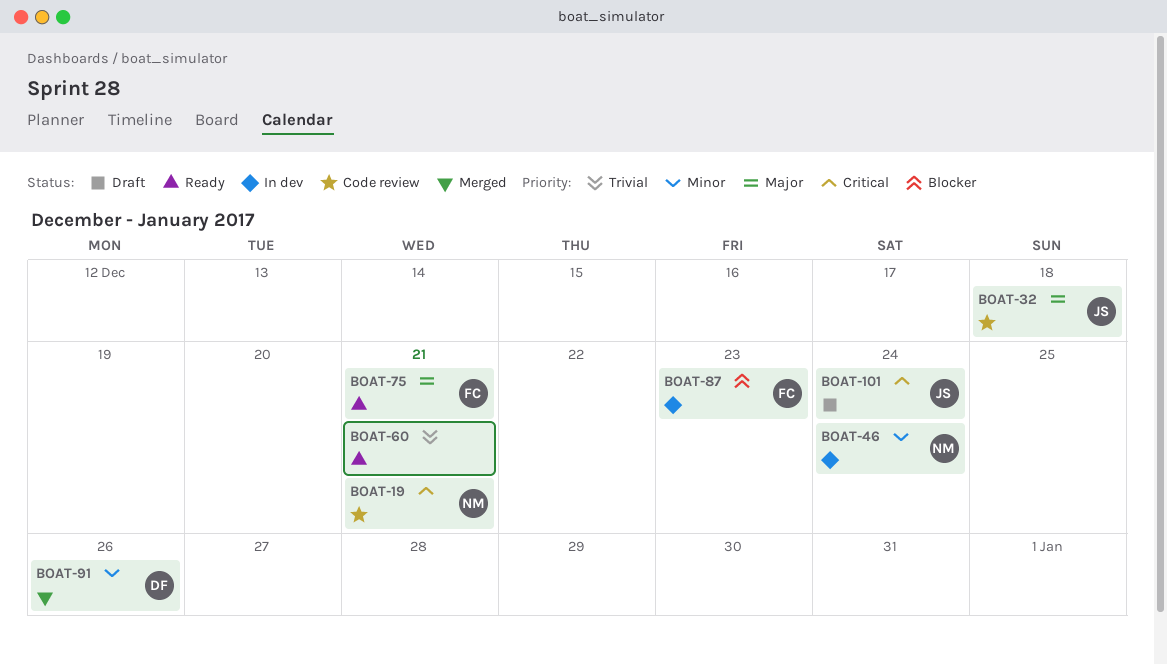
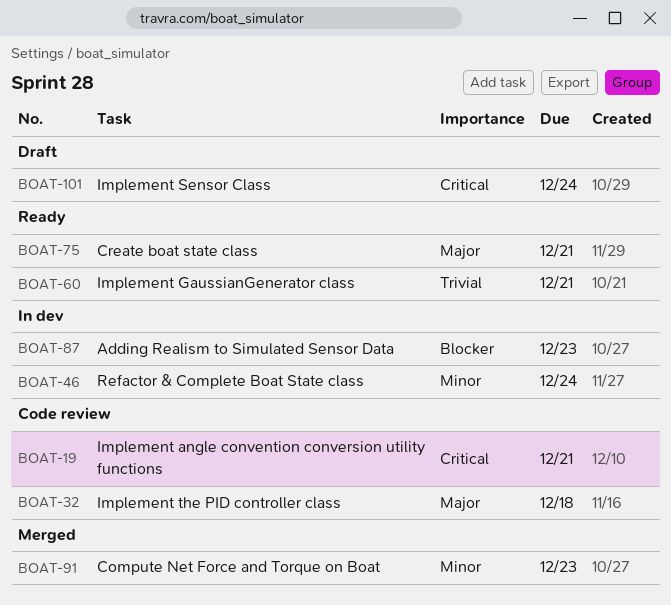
BOAT-91, due: Dec 26 -> Dec 23

